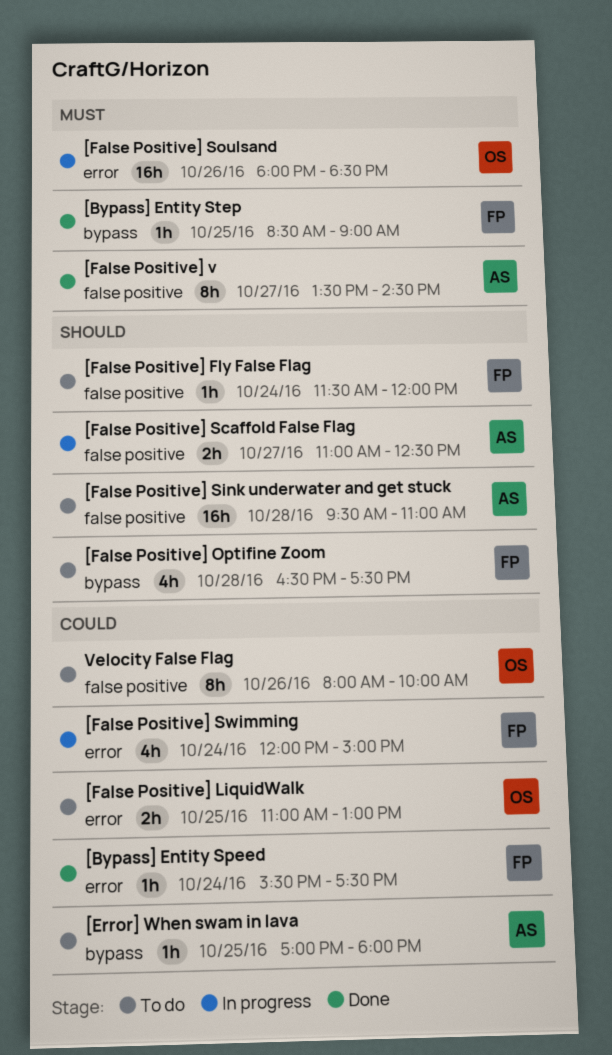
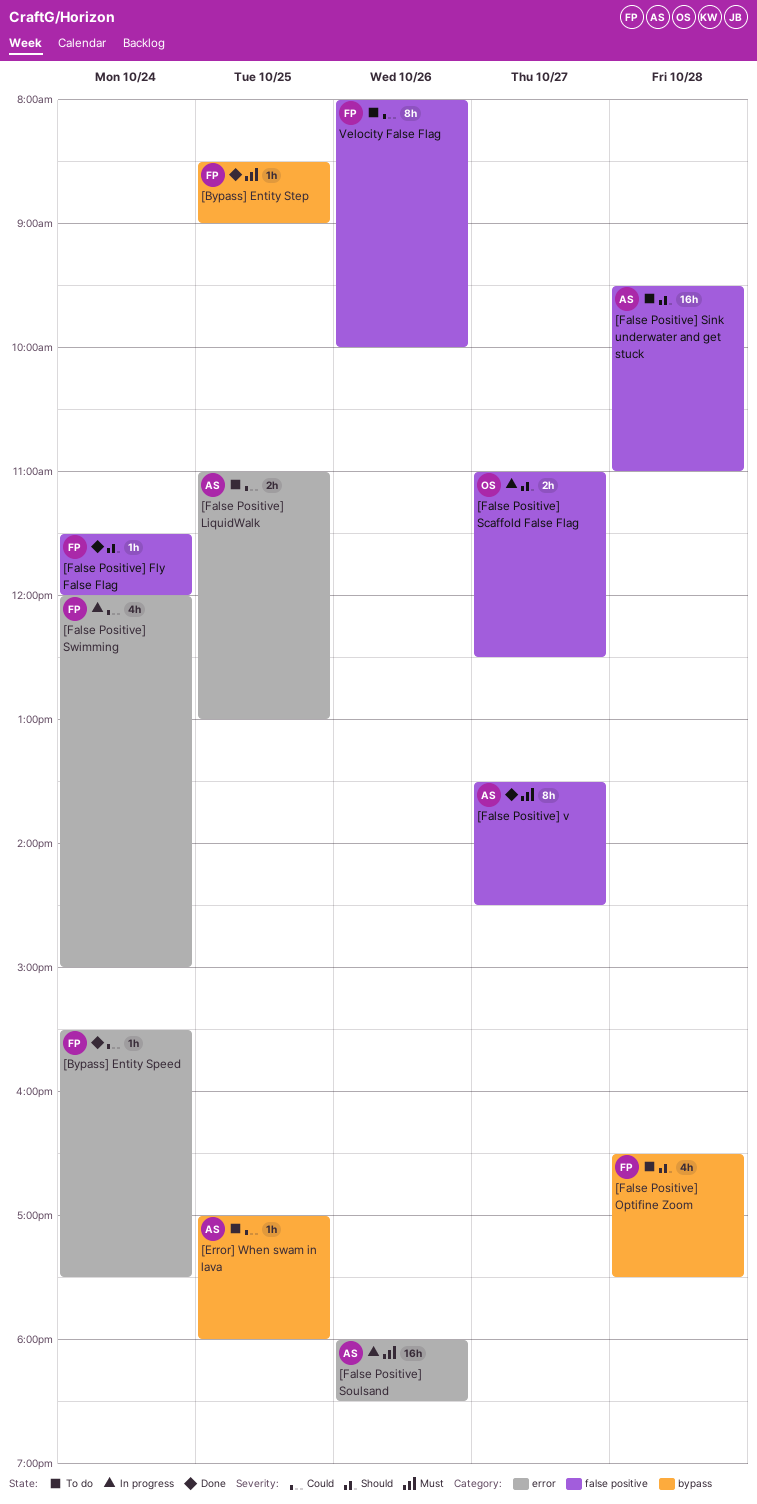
[False Positive] Fly False Flag, status: To do -> Done
[False Positive] LiquidWalk, owner: OS -> AS
[False Positive] Scaffold False Flag, owner: AS -> OS
[False Positive] Soulsand, owner: OS -> AS
Velocity False Flag, owner: OS -> FP

